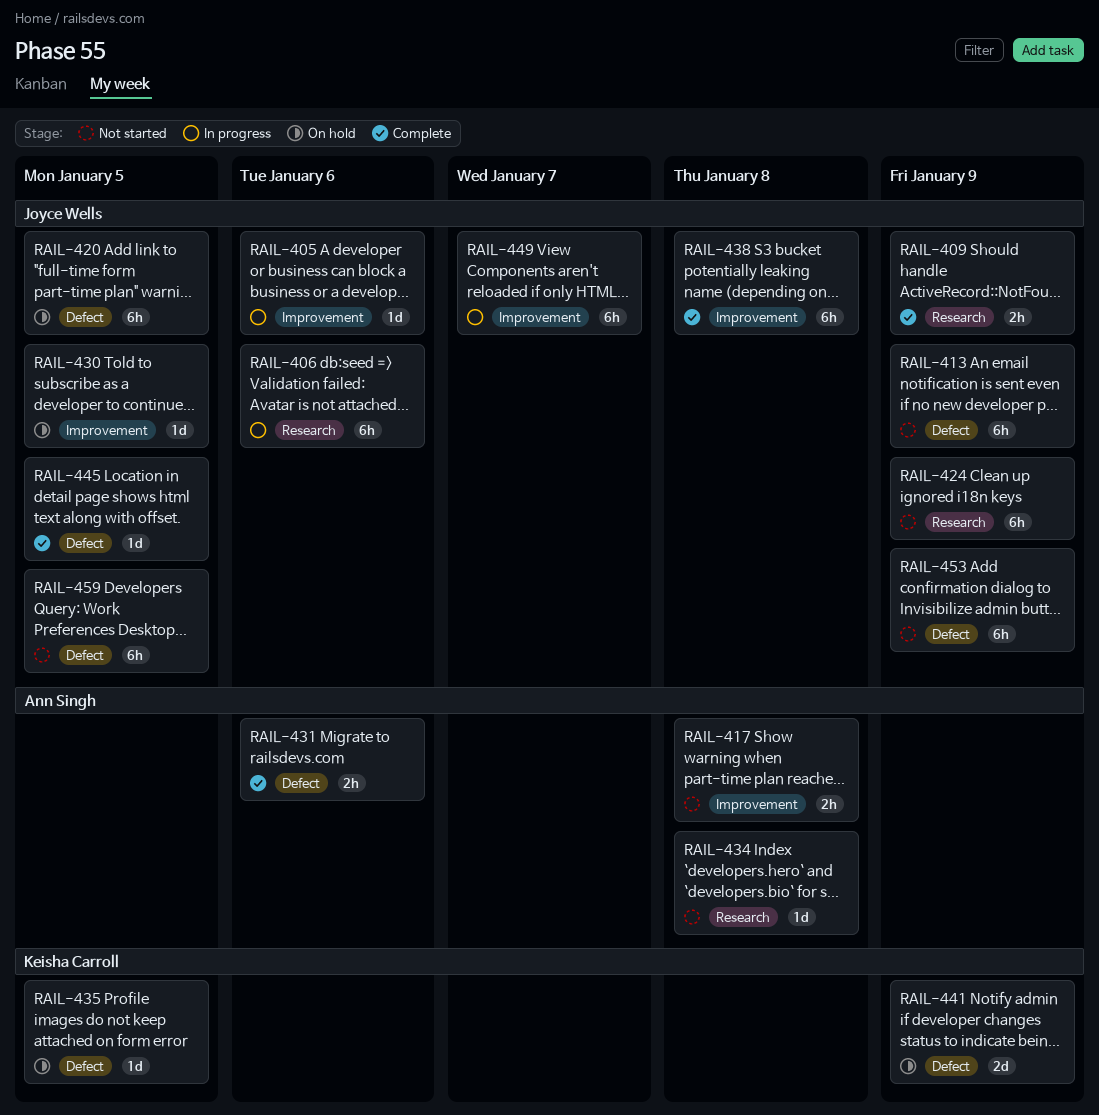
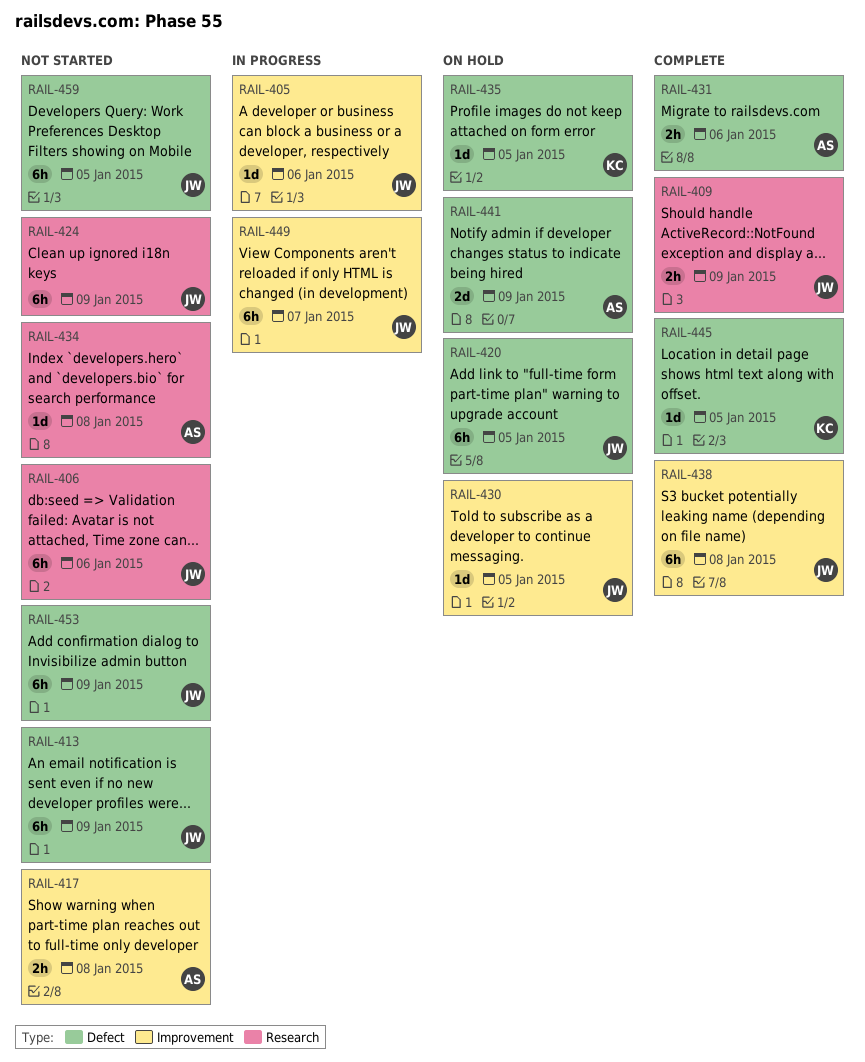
RAIL-406, status: In progress -> Not started
RAIL-441, owner: Keisha Carroll -> Ann Singh
RAIL-445, owner: Joyce Wells -> Keisha Carroll

